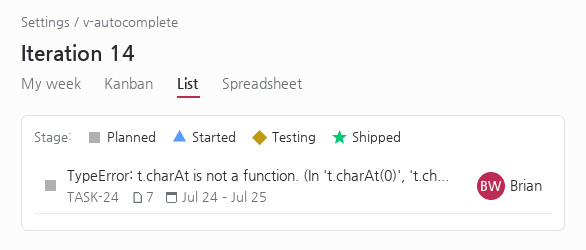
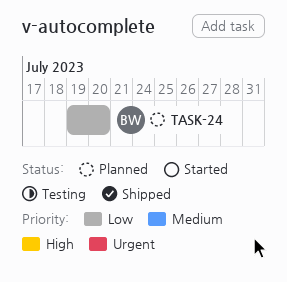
TASK-24, start: Jul 24 -> Jul 19
TASK-24, due: Jul 25 -> Jul 20

